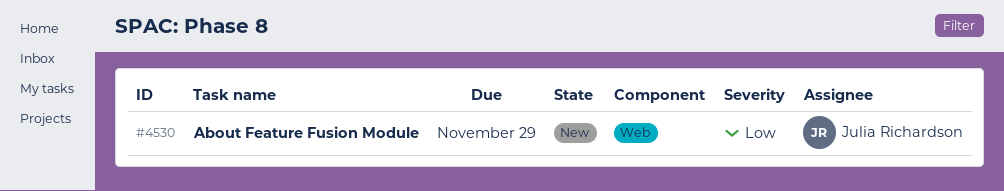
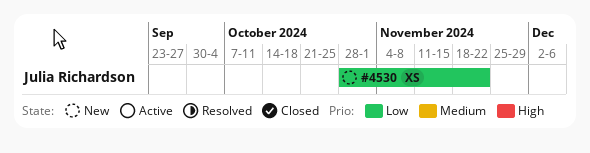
#4530, due: Nov 29 -> Nov 22

